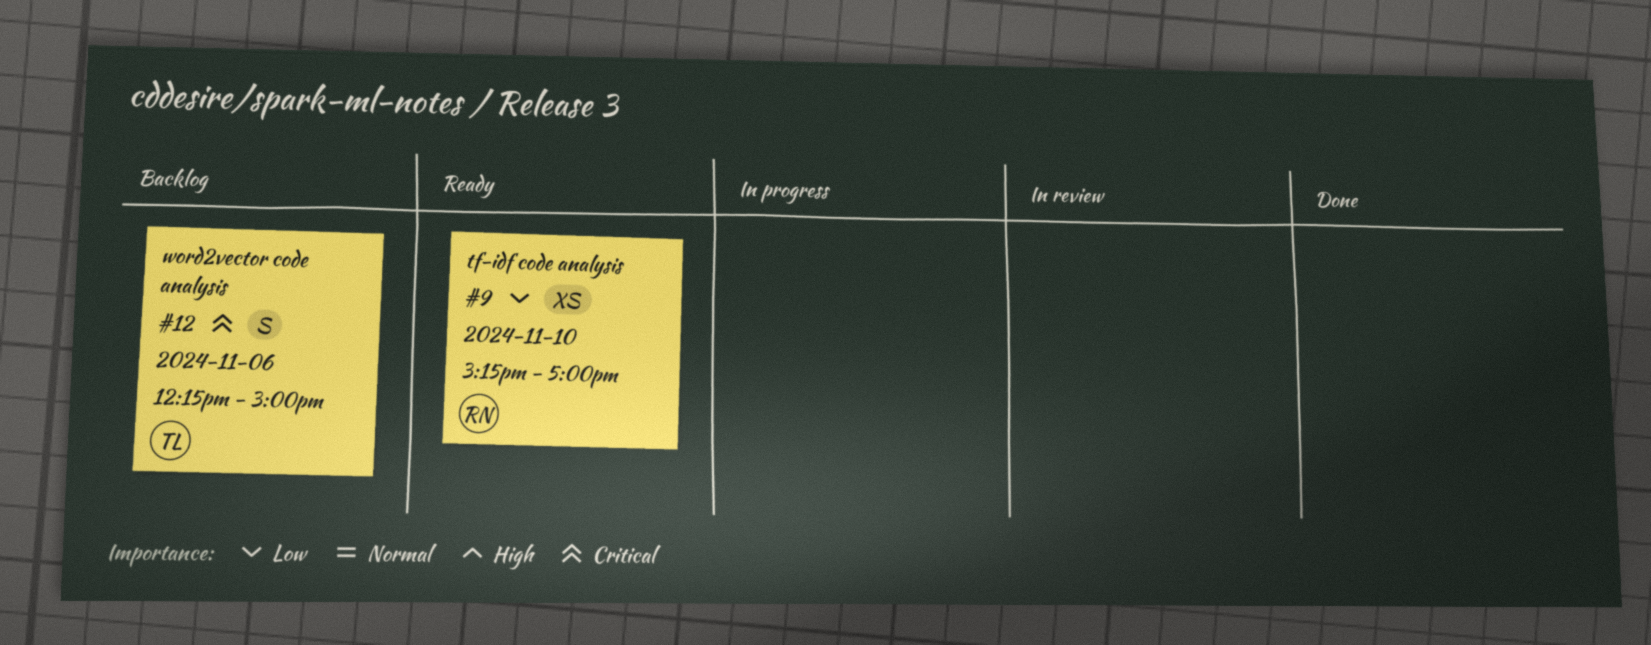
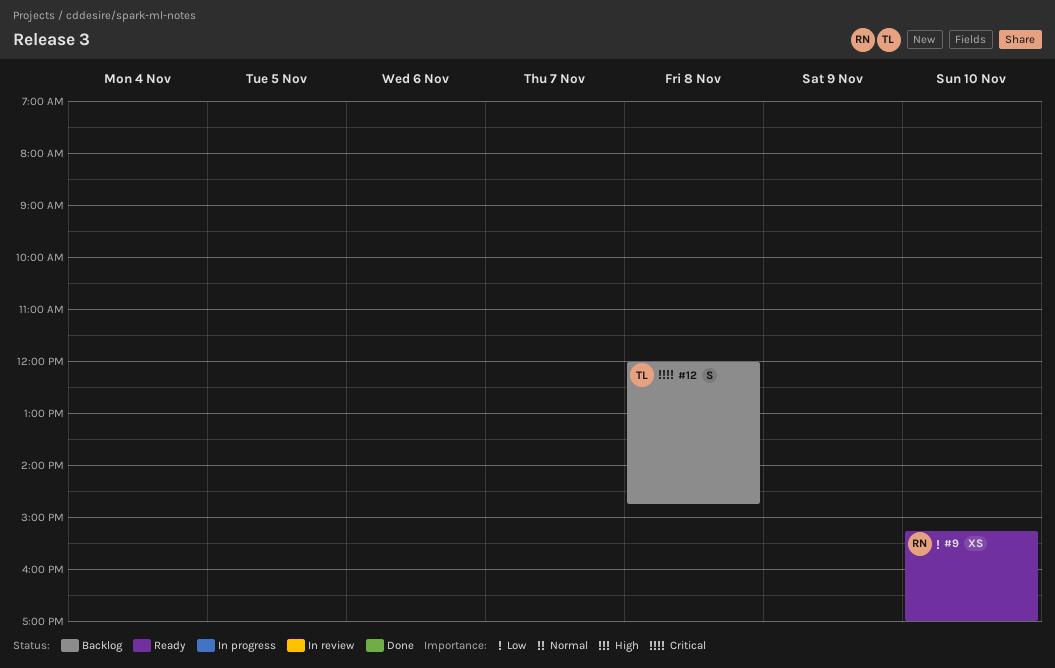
#12, day: Nov 6 -> Nov 8
#12, begins: 12:15 -> 12:00
#12, ends: 15:00 -> 14:45

